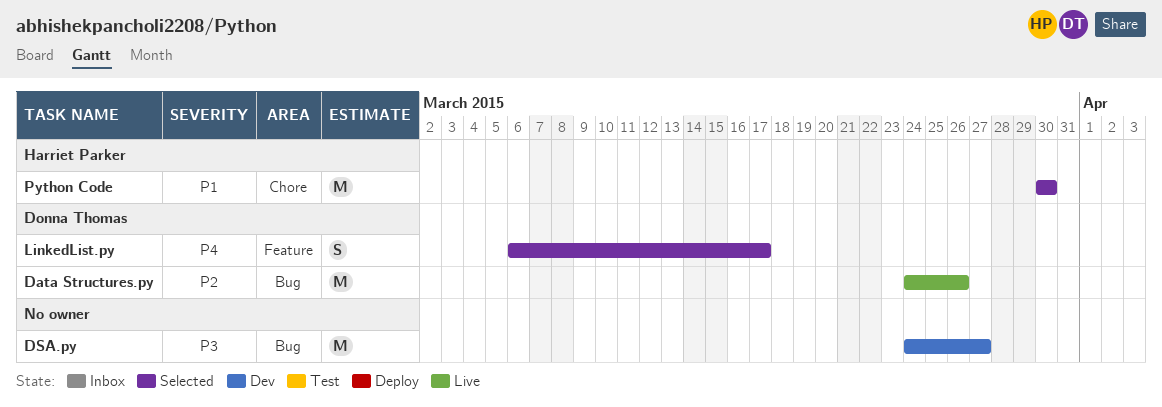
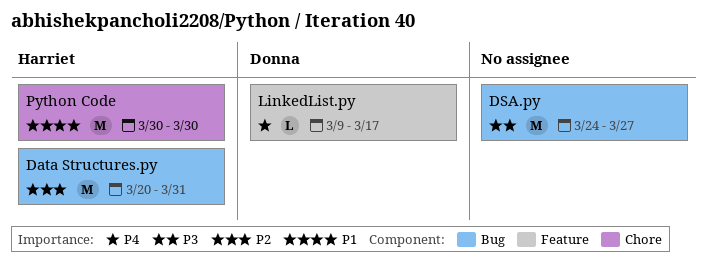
Data Structures.py, owner: Donna Thomas -> Harriet Parker
Data Structures.py, start: Mar 24 -> Mar 20
Data Structures.py, due: Mar 26 -> Mar 31
LinkedList.py, estimate: S -> L
LinkedList.py, start: Mar 6 -> Mar 9

